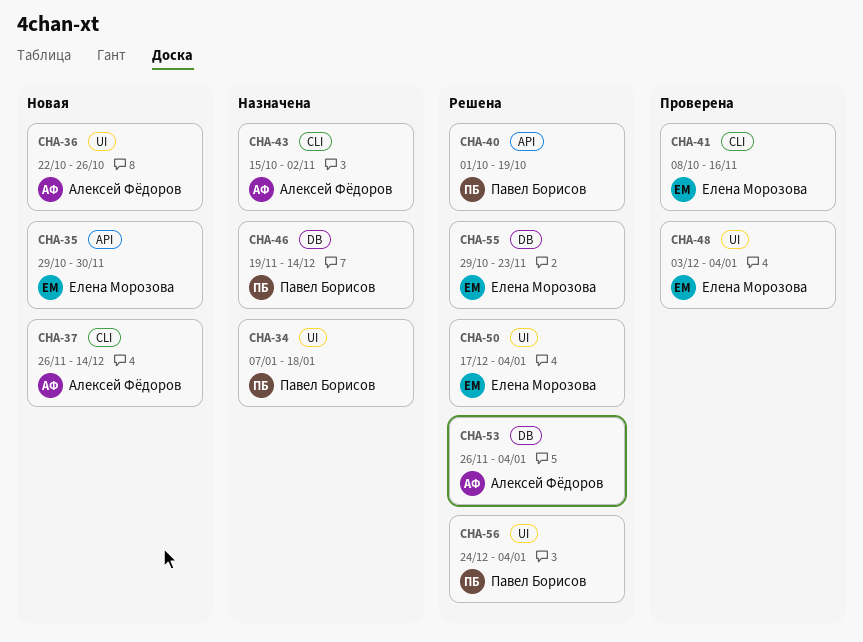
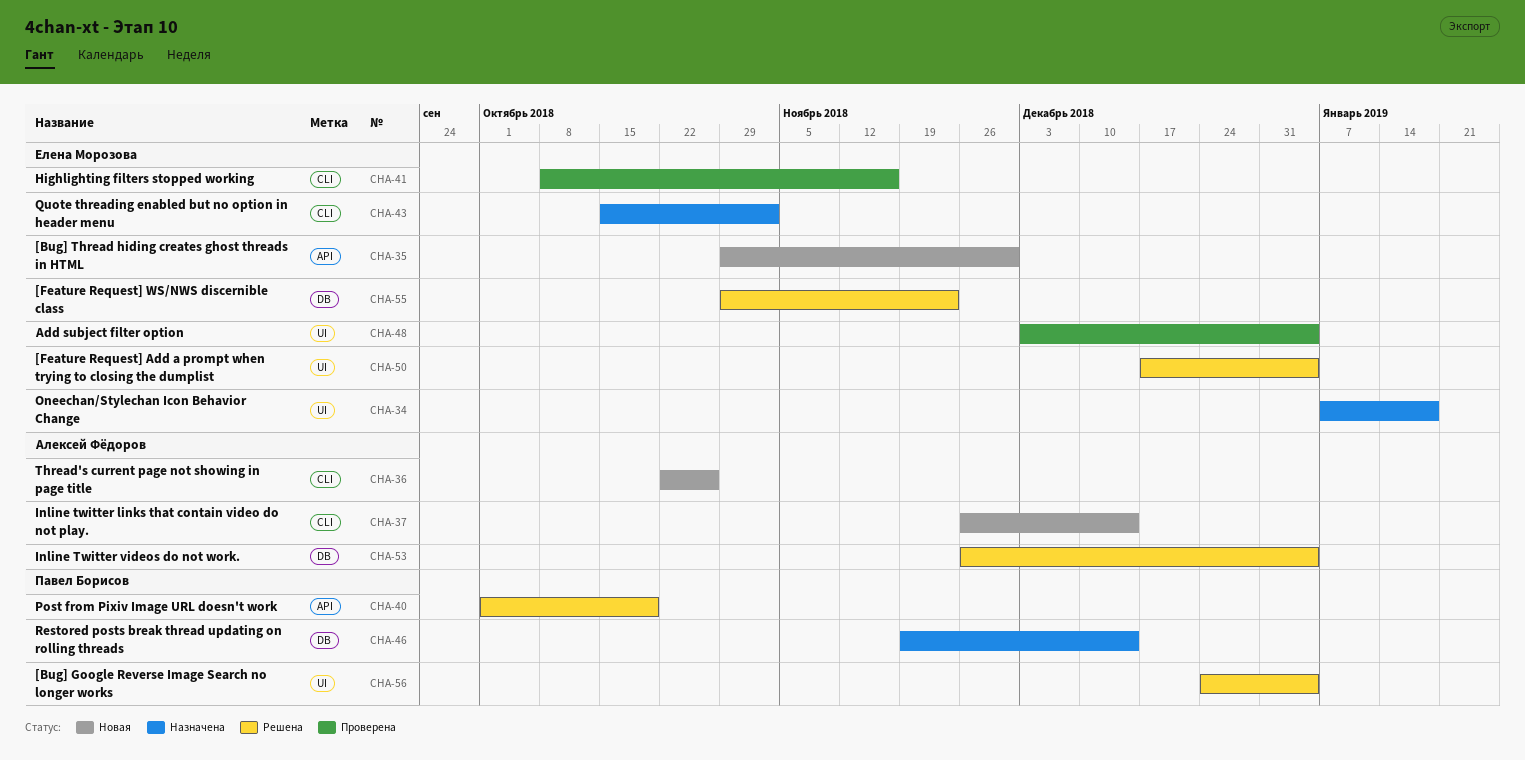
CHA-34, owner: Павел Борисов -> Елена Морозова
CHA-36, label: UI -> CLI
CHA-43, owner: Алексей Фёдоров -> Елена Морозова

